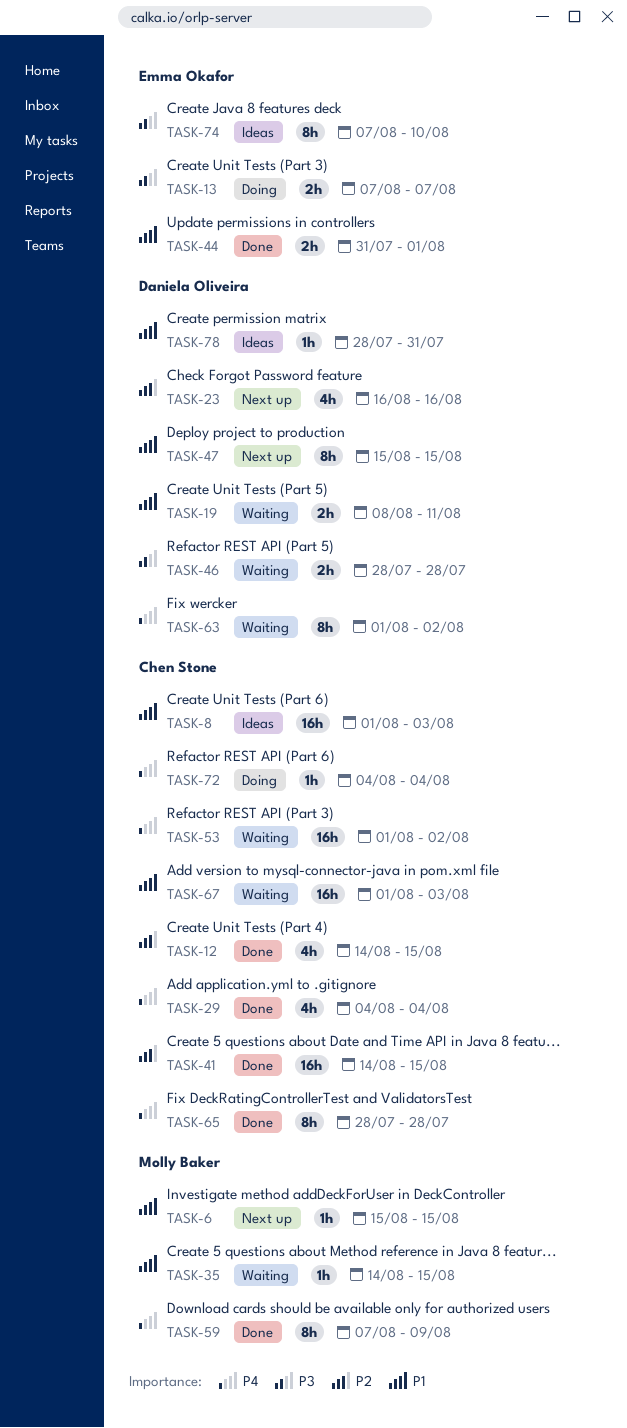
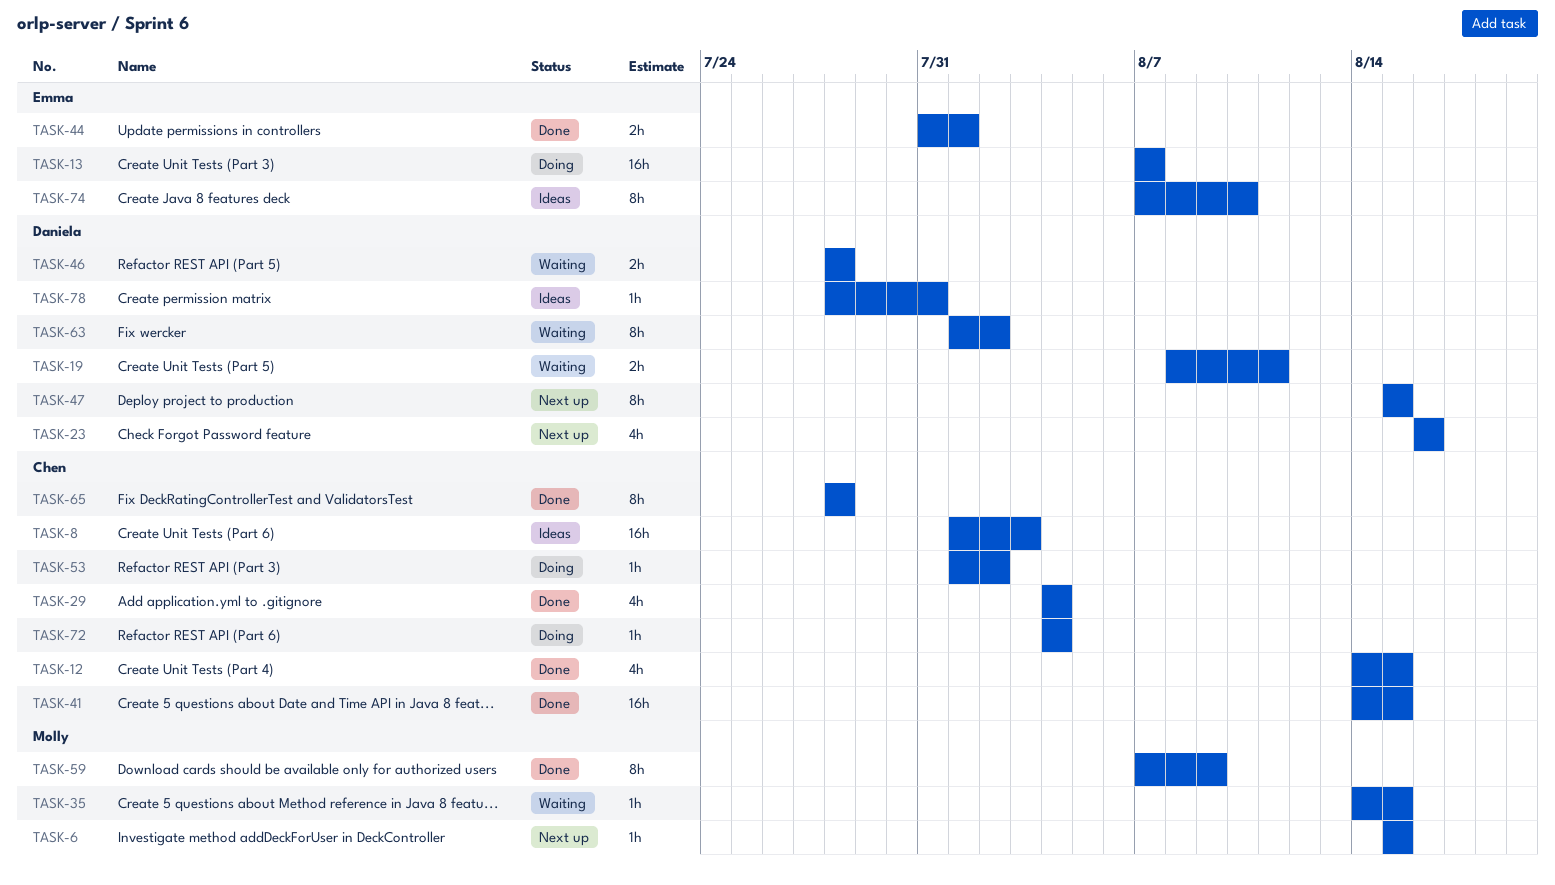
TASK-13, estimate: 2h -> 16h
TASK-53, status: Waiting -> Doing
TASK-53, estimate: 16h -> 1h
TASK-67: present -> none

